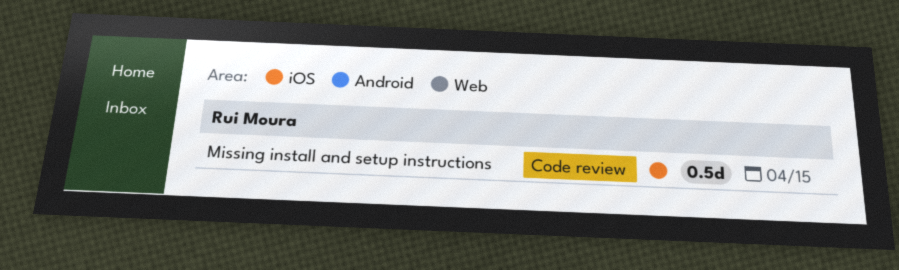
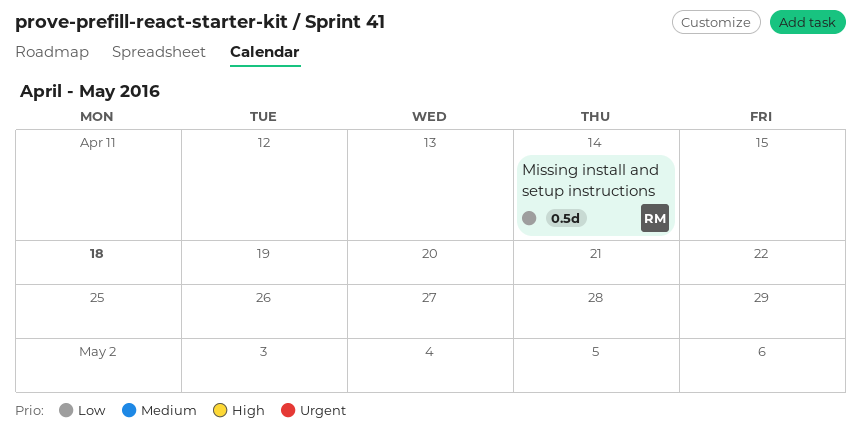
Missing install and setup instructions, due: Apr 15 -> Apr 14

